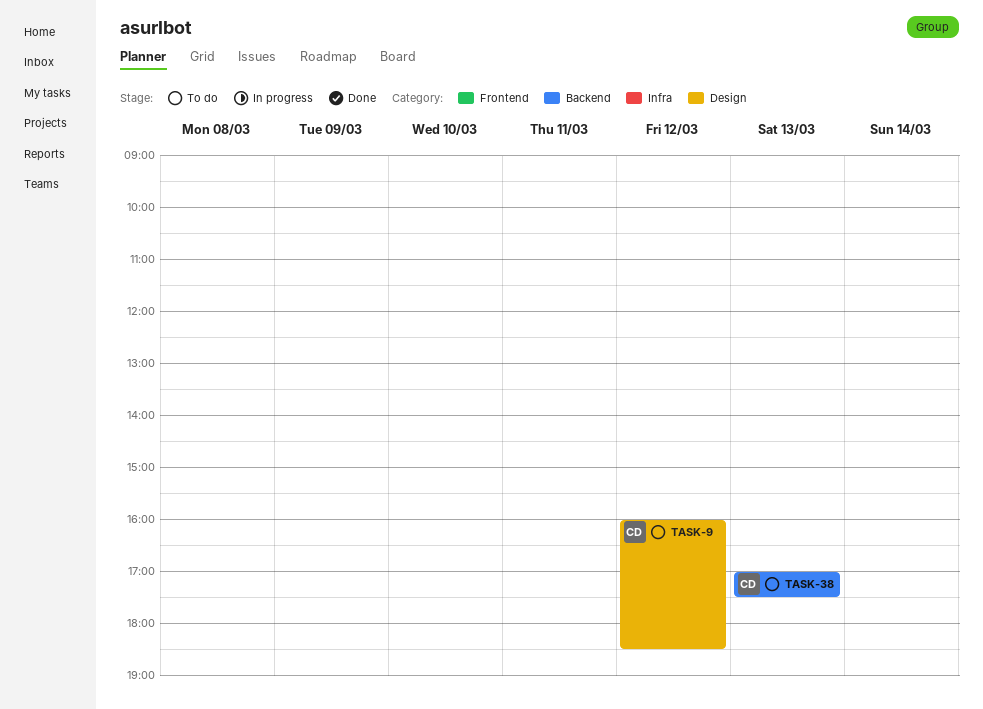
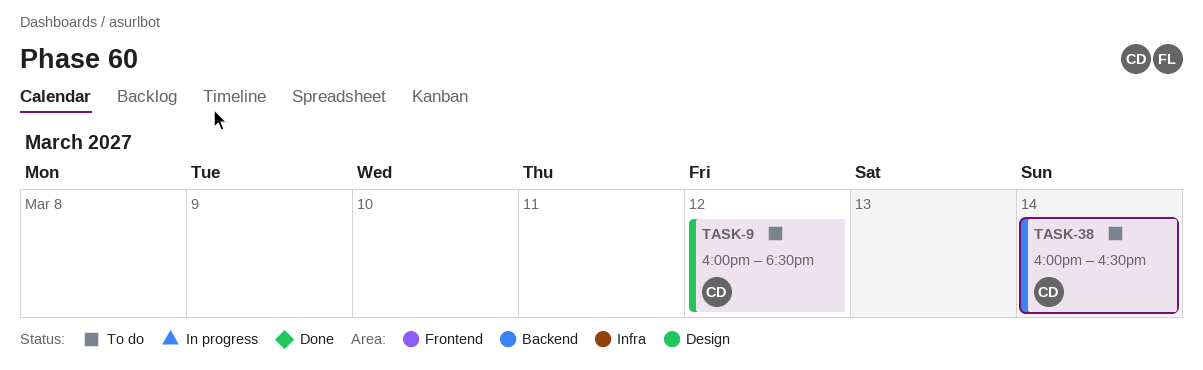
TASK-38, day: Mar 13 -> Mar 14
TASK-38, begins: 17:00 -> 16:00
TASK-38, ends: 17:30 -> 16:30

